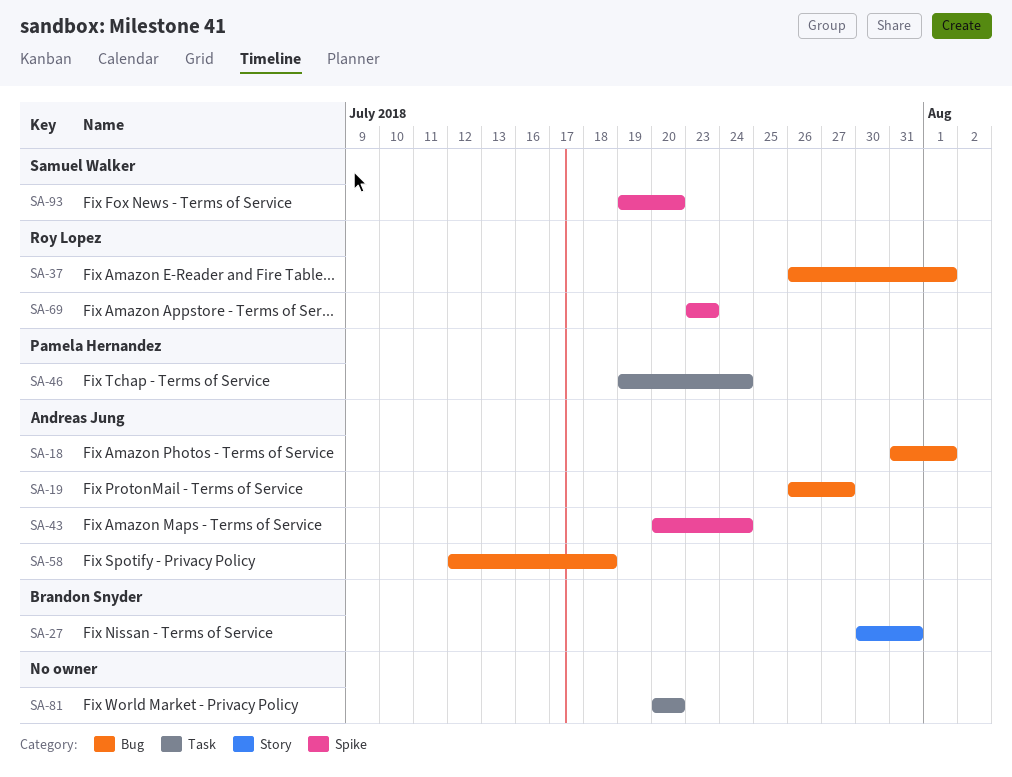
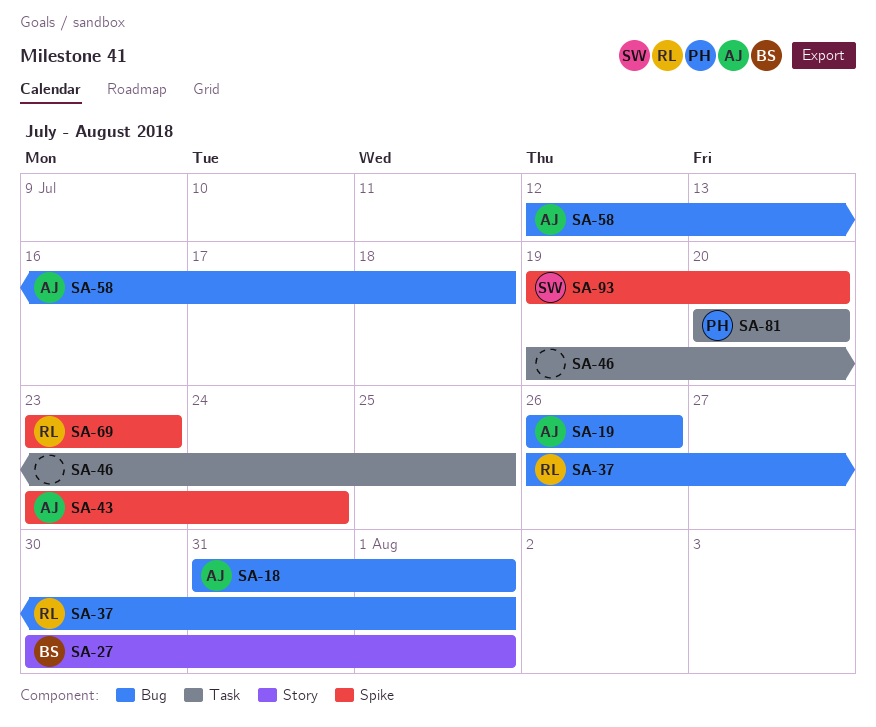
SA-19, due: Jul 27 -> Jul 26
SA-27, due: Jul 31 -> Aug 1
SA-43, start: Jul 20 -> Jul 23
SA-46, owner: Pamela Hernandez -> none
SA-46, due: Jul 24 -> Jul 25
SA-81, owner: none -> Pamela Hernandez

